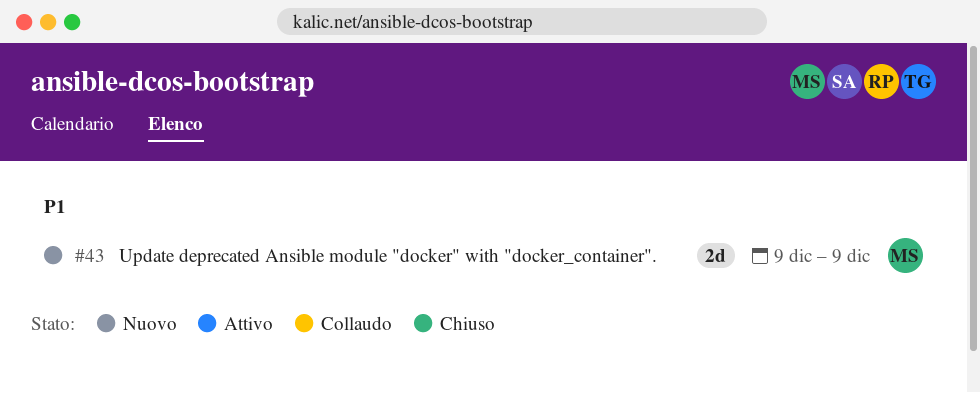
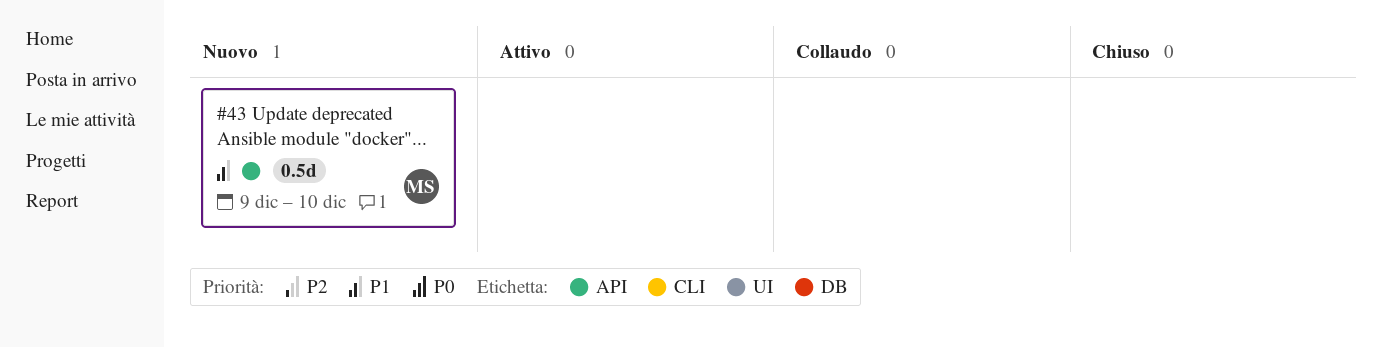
#43, estimate: 2d -> 0.5d
#43, due: Dec 9 -> Dec 10

